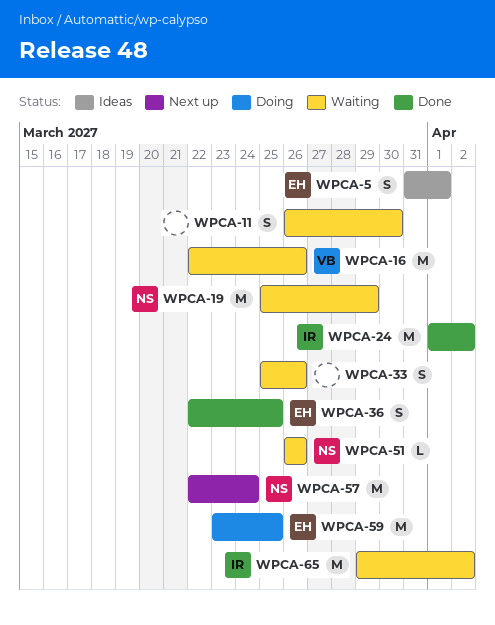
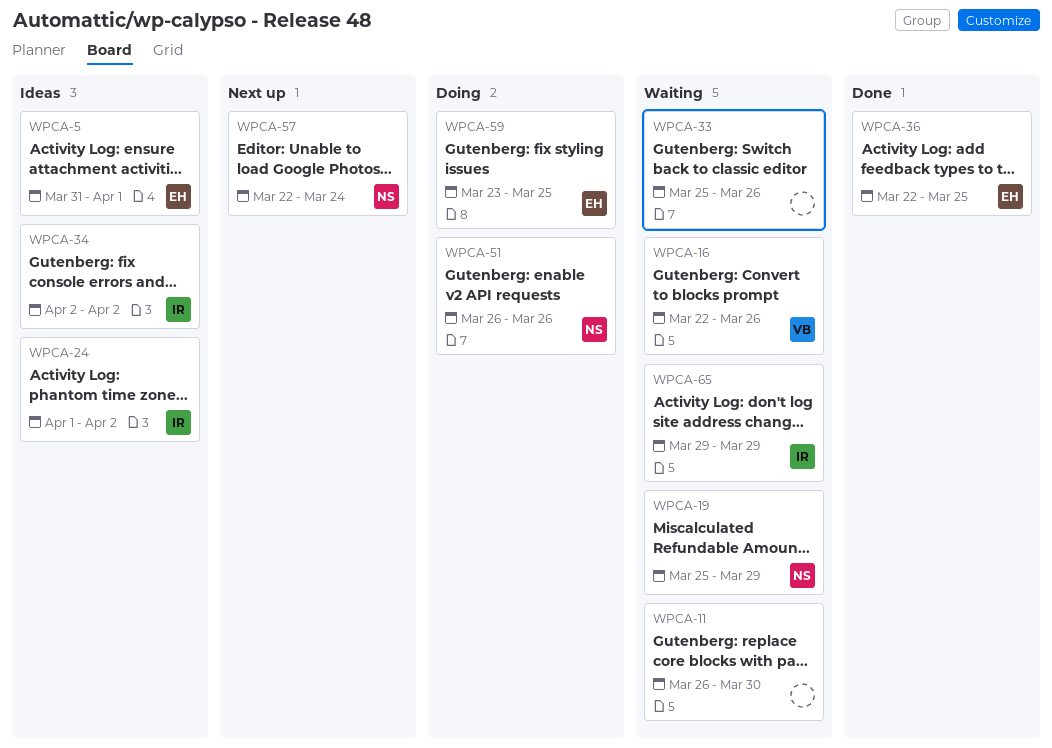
WPCA-24, status: Done -> Ideas
WPCA-34: none -> present
WPCA-51, status: Waiting -> Doing
WPCA-65, due: Apr 2 -> Mar 29

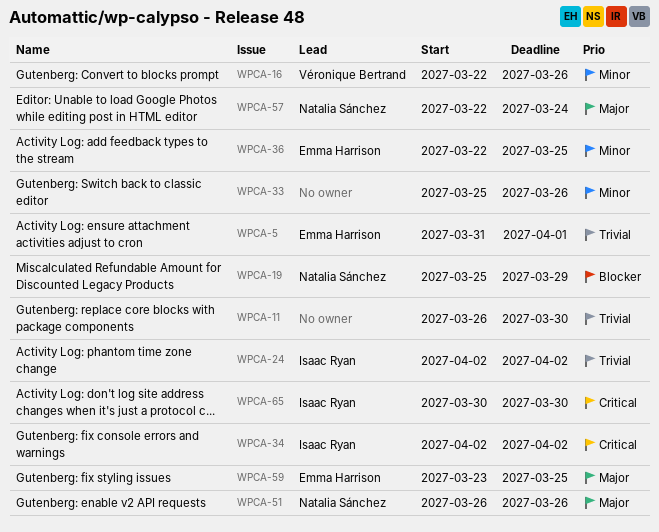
WPCA-24, start: Apr 1 -> Apr 2
WPCA-65, start: Mar 29 -> Mar 30
WPCA-65, due: Mar 29 -> Mar 30

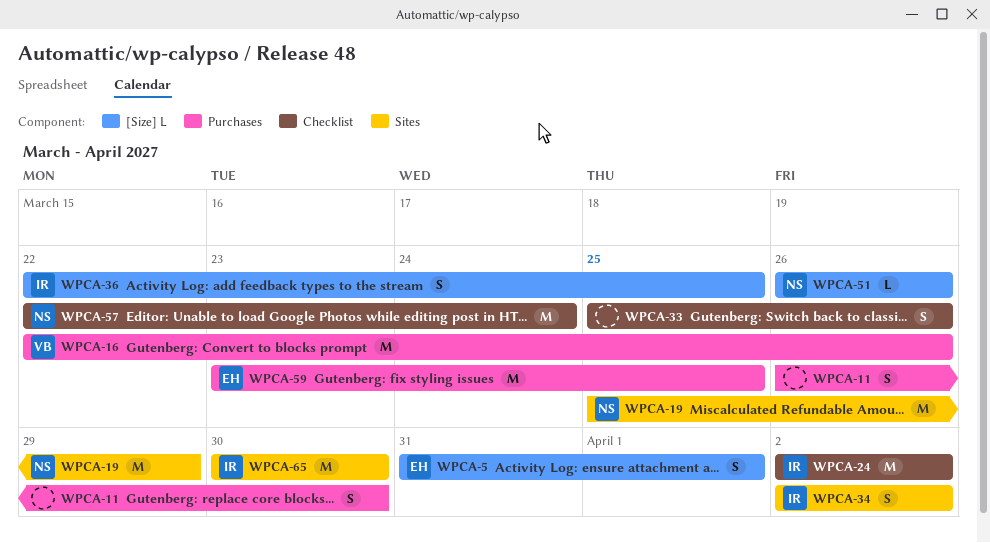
WPCA-36, owner: Emma Harrison -> Isaac Ryan

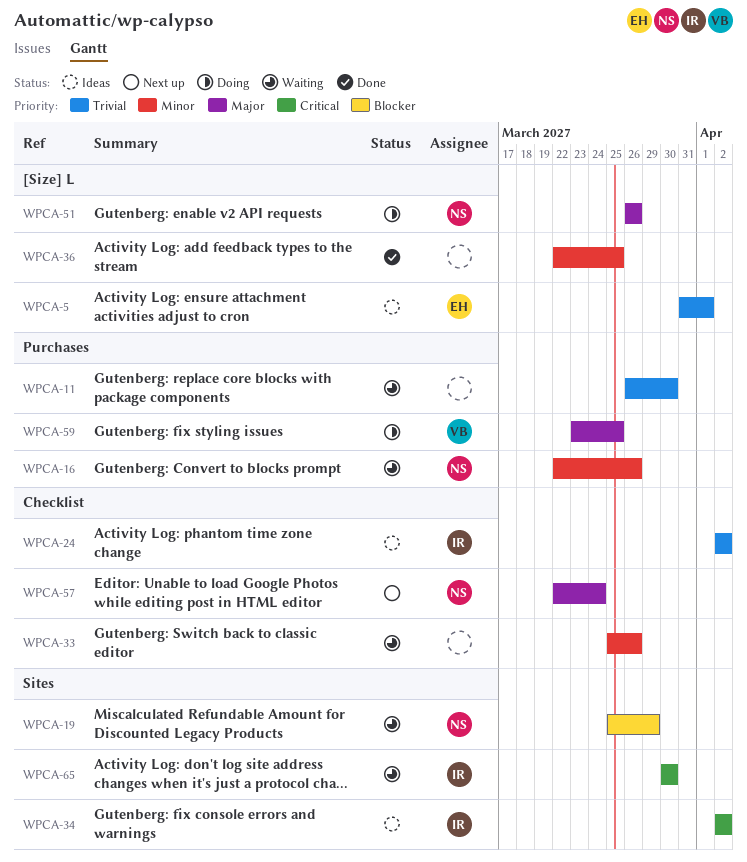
WPCA-16, owner: VB -> NS
WPCA-36, owner: IR -> none
WPCA-59, owner: EH -> VB

